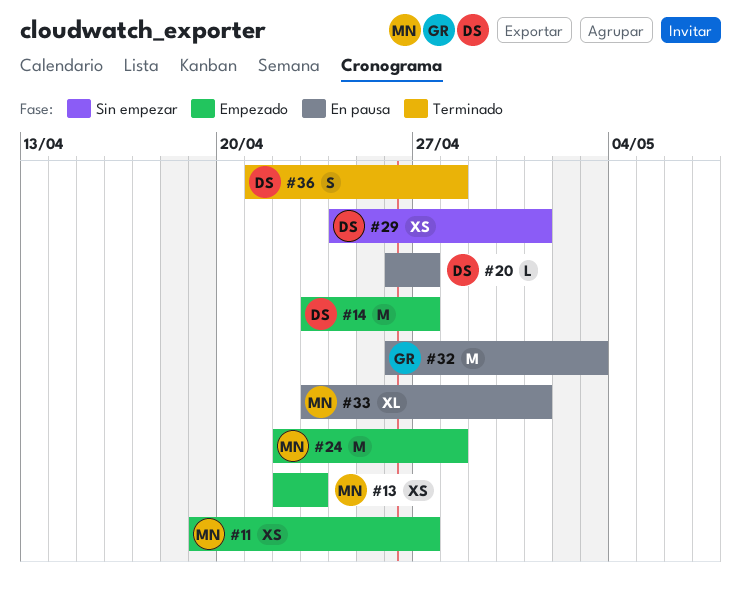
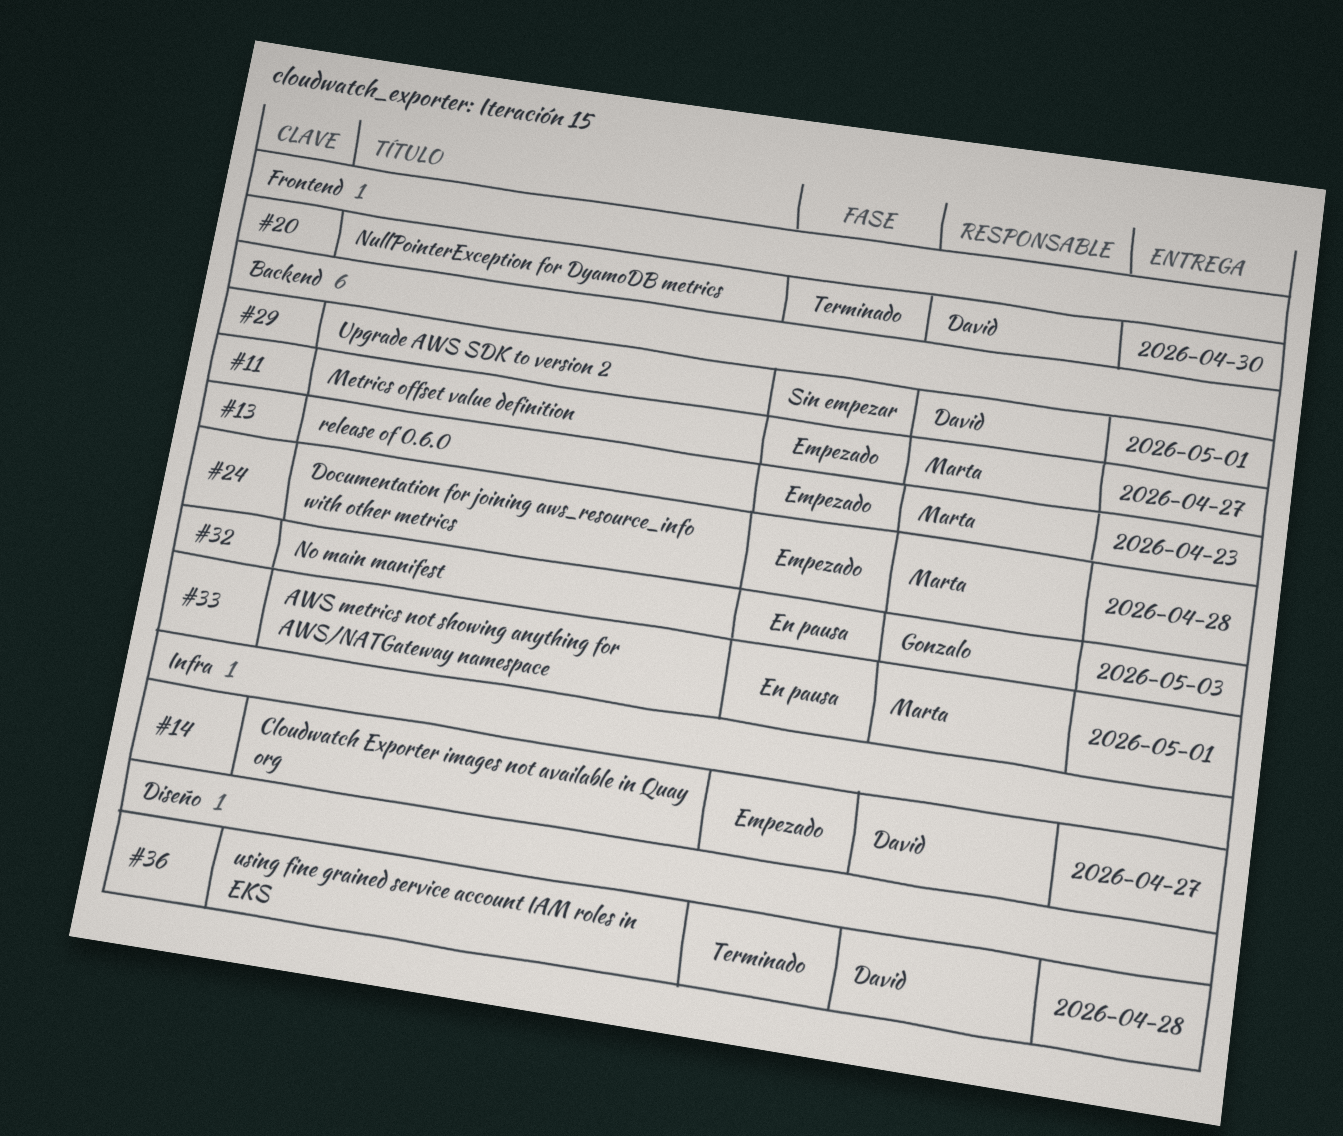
#20, status: En pausa -> Terminado
#20, due: Apr 27 -> Apr 30

